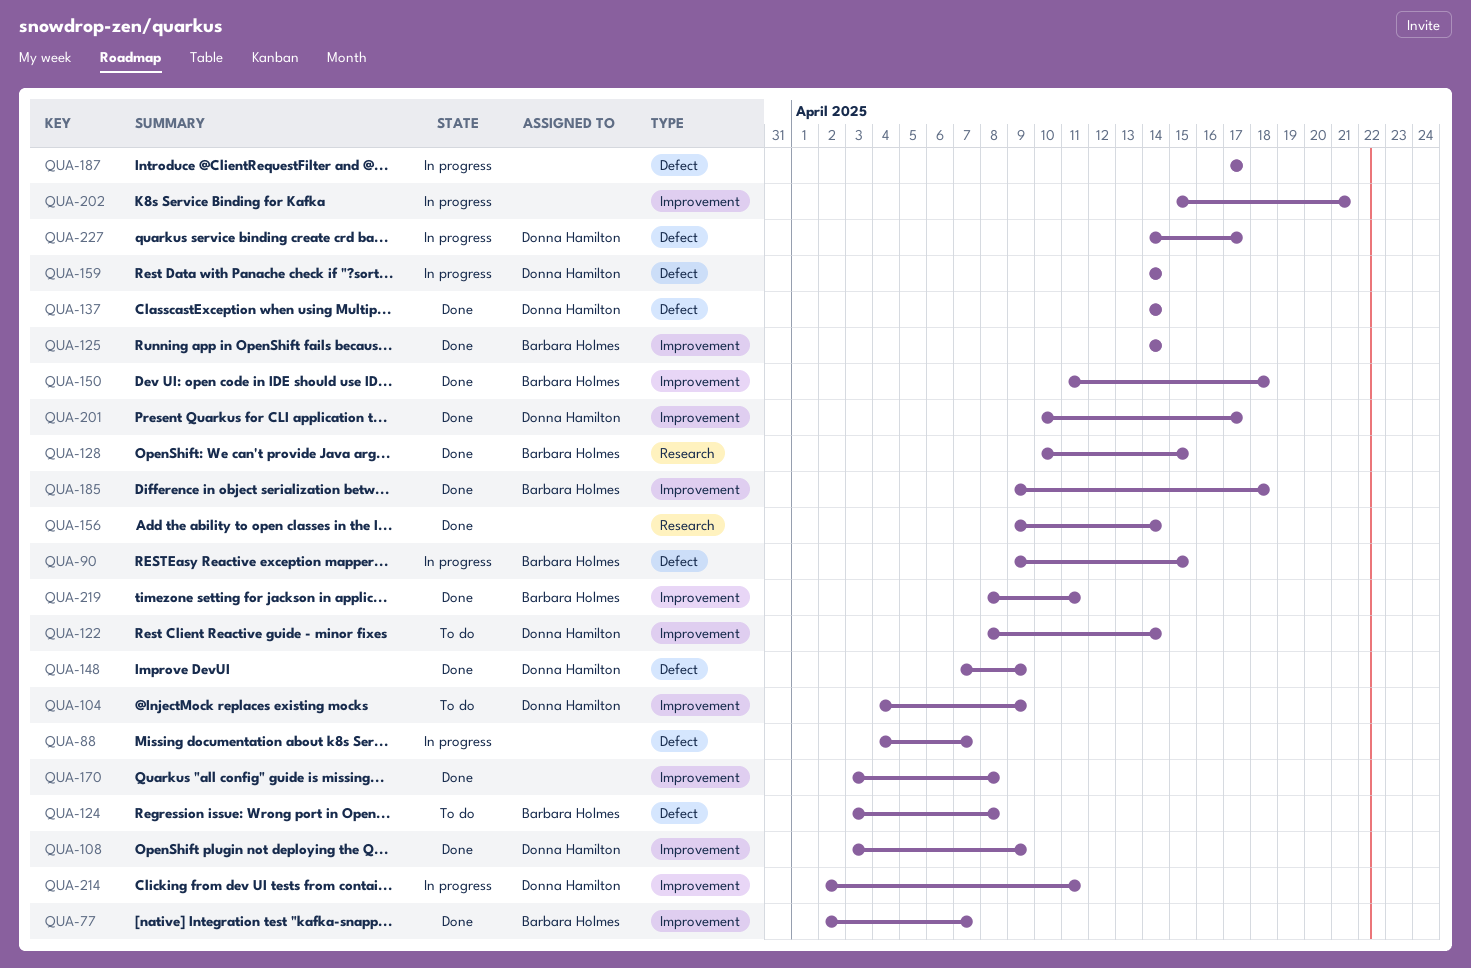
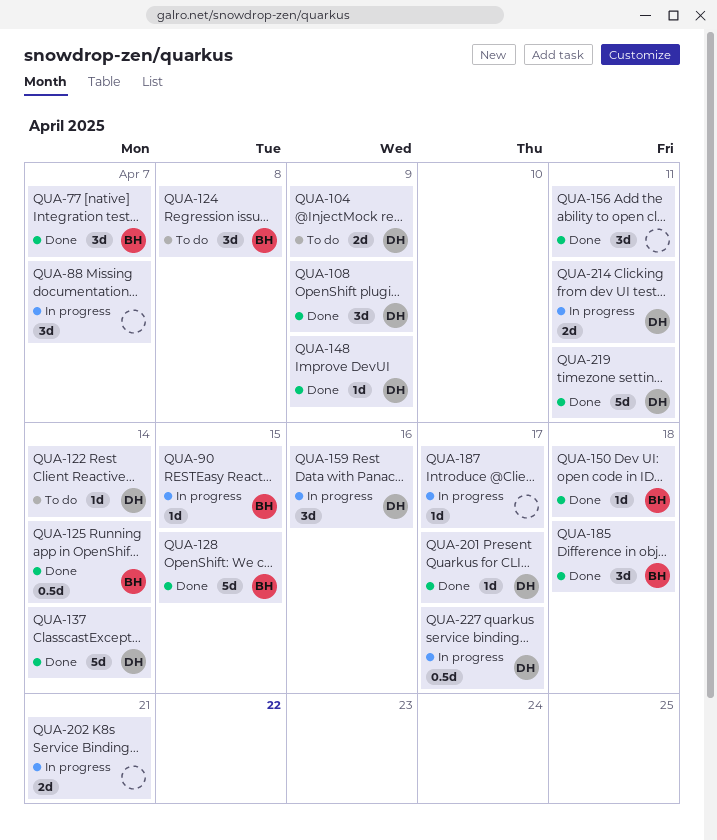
QUA-156, due: Apr 14 -> Apr 11
QUA-159, due: Apr 14 -> Apr 16
QUA-170: present -> none
QUA-219, owner: Barbara Holmes -> Donna Hamilton

